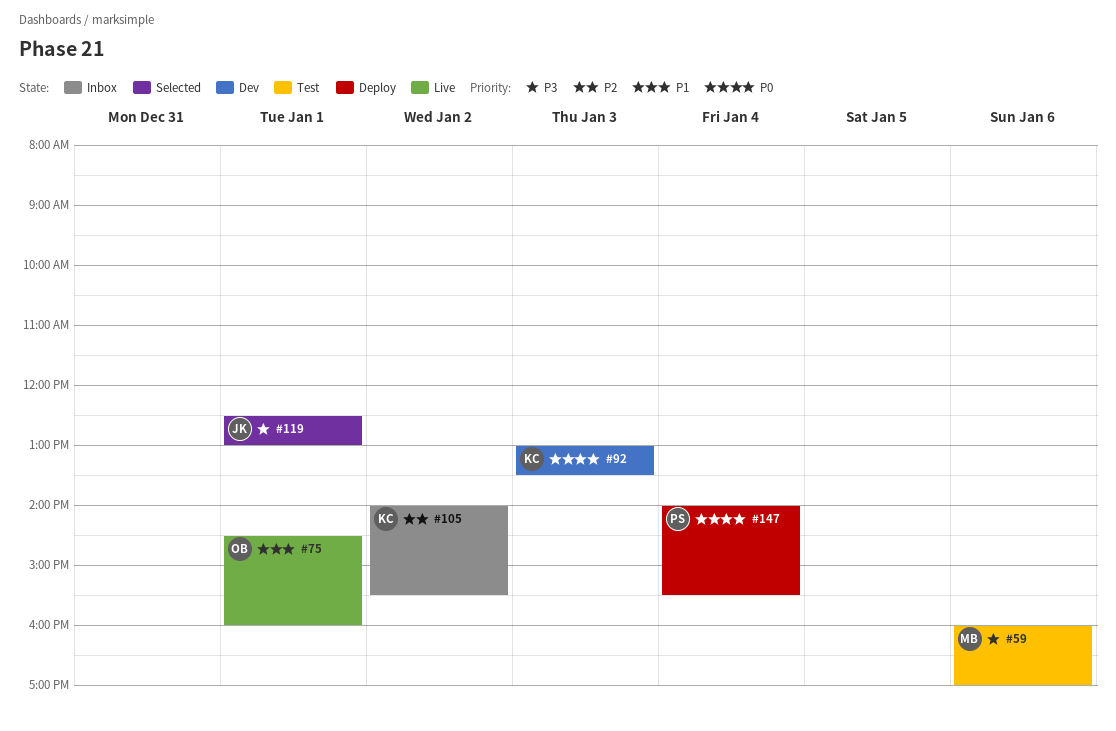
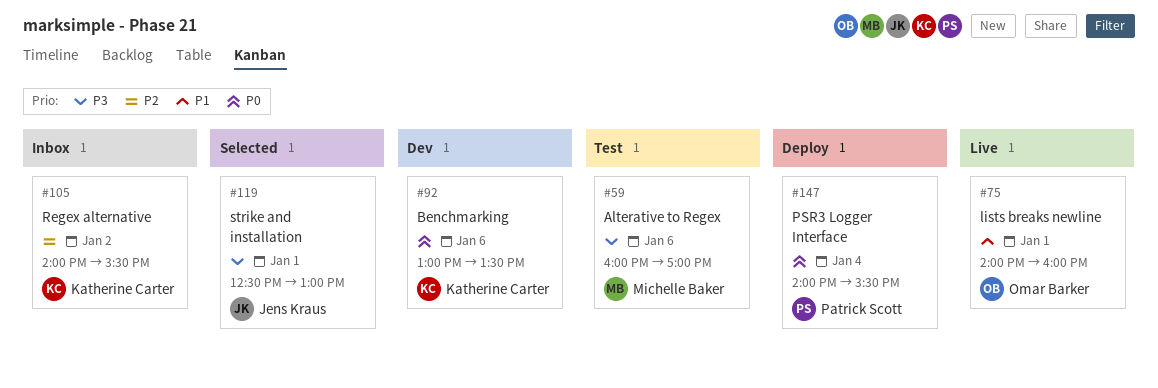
#75, begins: 14:30 -> 14:00
#92, day: Jan 3 -> Jan 6

